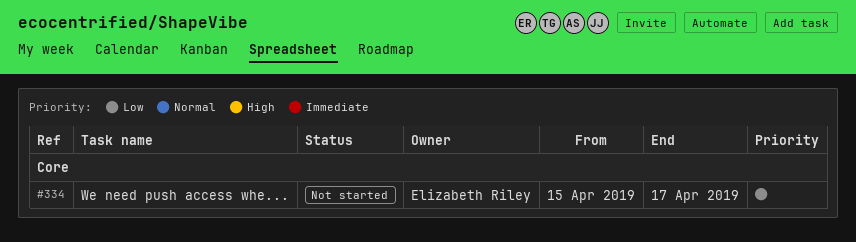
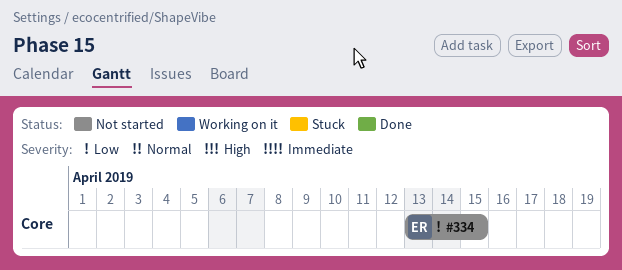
#334, start: Apr 15 -> Apr 13
#334, due: Apr 17 -> Apr 15

